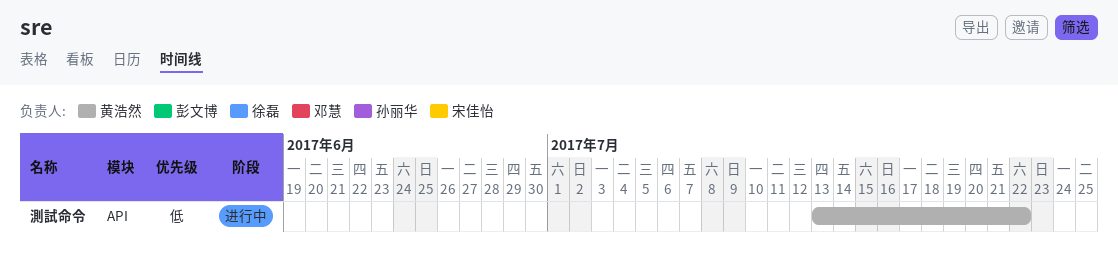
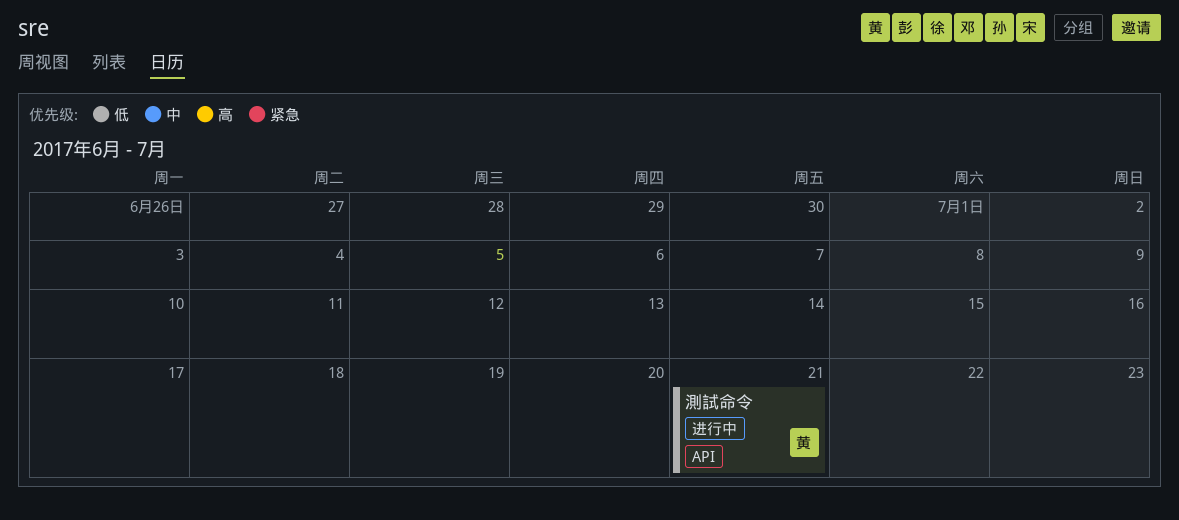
測試命令, due: Jul 22 -> Jul 21

